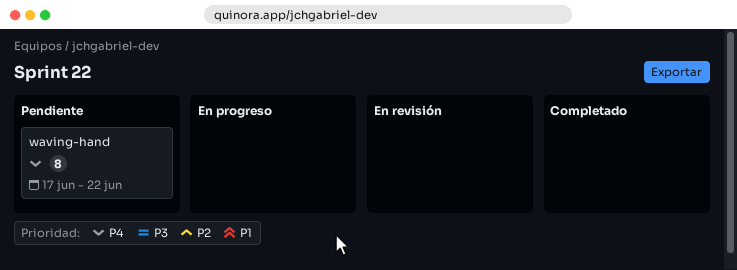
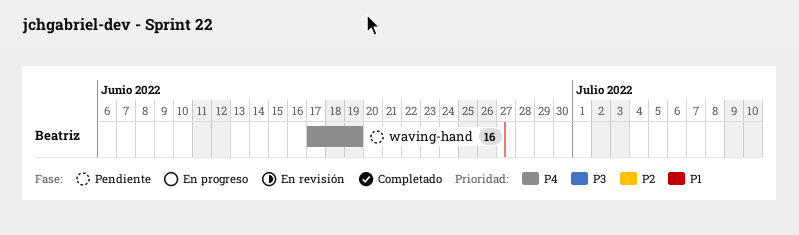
waving-hand, estimate: 8 -> 16
waving-hand, due: Jun 22 -> Jun 19

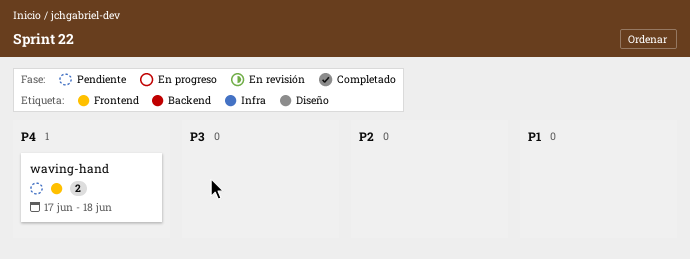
waving-hand, estimate: 16 -> 2
waving-hand, due: Jun 19 -> Jun 18

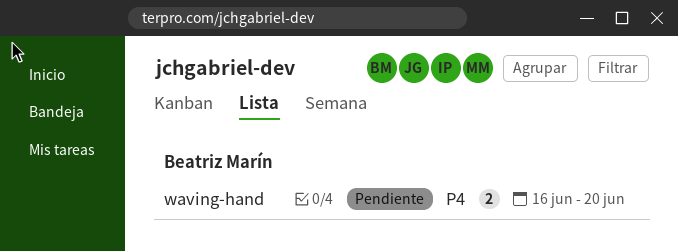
waving-hand, start: Jun 17 -> Jun 16
waving-hand, due: Jun 18 -> Jun 20

